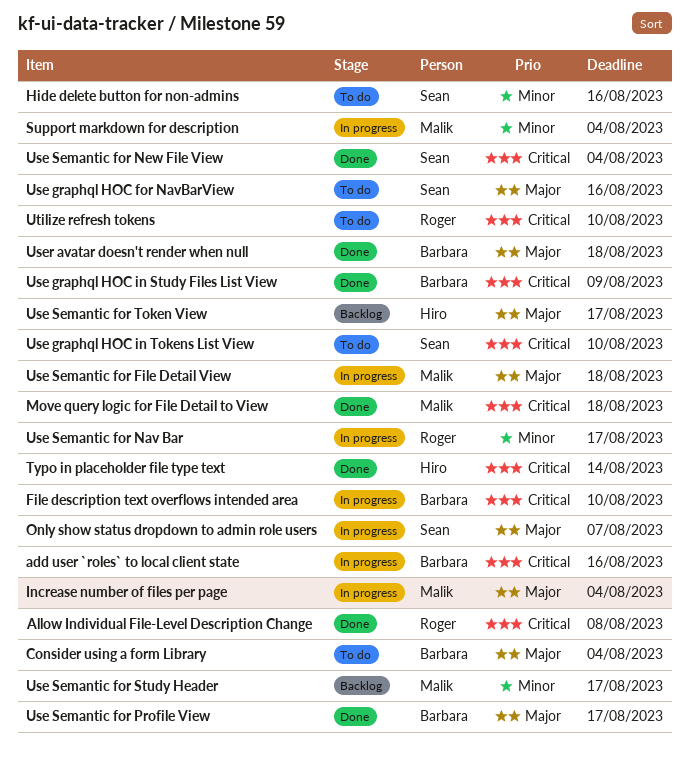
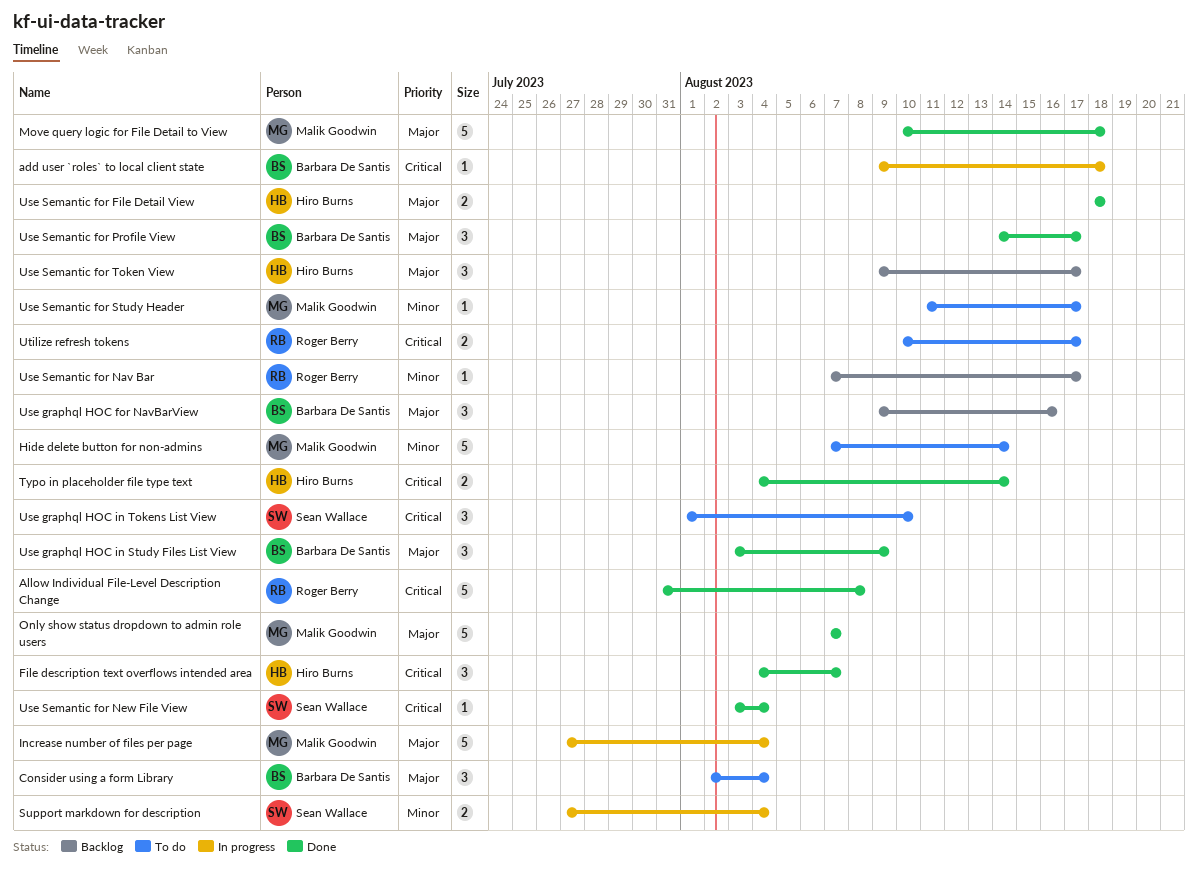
add user `roles` to local client state, due: Aug 16 -> Aug 18
File description text overflows intended area, status: In progress -> Done
File description text overflows intended area, owner: Barbara De Santis -> Hiro Burns
File description text overflows intended area, due: Aug 10 -> Aug 7
Hide delete button for non-admins, owner: Sean Wallace -> Malik Goodwin
Hide delete button for non-admins, due: Aug 16 -> Aug 14
Move query logic for File Detail to View, priority: Critical -> Major
Only show status dropdown to admin role users, status: In progress -> Done
Only show status dropdown to admin role users, owner: Sean Wallace -> Malik Goodwin
Support markdown for description, owner: Malik Goodwin -> Sean Wallace
Use graphql HOC for NavBarView, status: To do -> Backlog
Use graphql HOC for NavBarView, owner: Sean Wallace -> Barbara De Santis
Use graphql HOC in Study Files List View, priority: Critical -> Major
Use Semantic for File Detail View, status: In progress -> Done
Use Semantic for File Detail View, owner: Malik Goodwin -> Hiro Burns
Use Semantic for Nav Bar, status: In progress -> Backlog
Use Semantic for Study Header, status: Backlog -> To do
User avatar doesn't render when null: present -> none
Utilize refresh tokens, due: Aug 10 -> Aug 17

